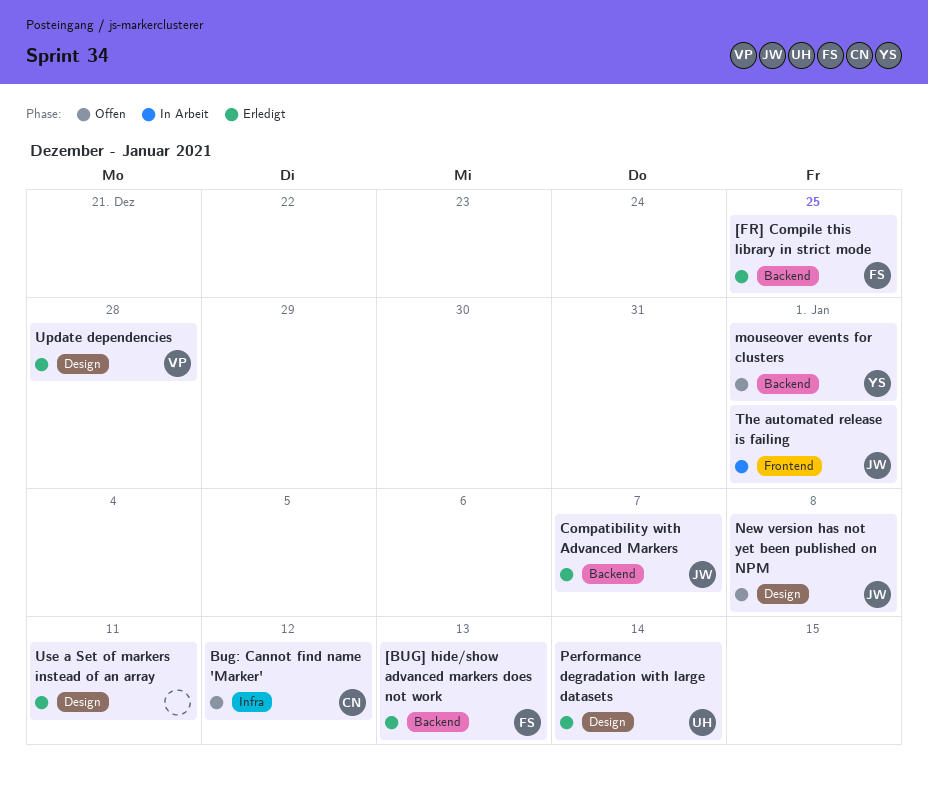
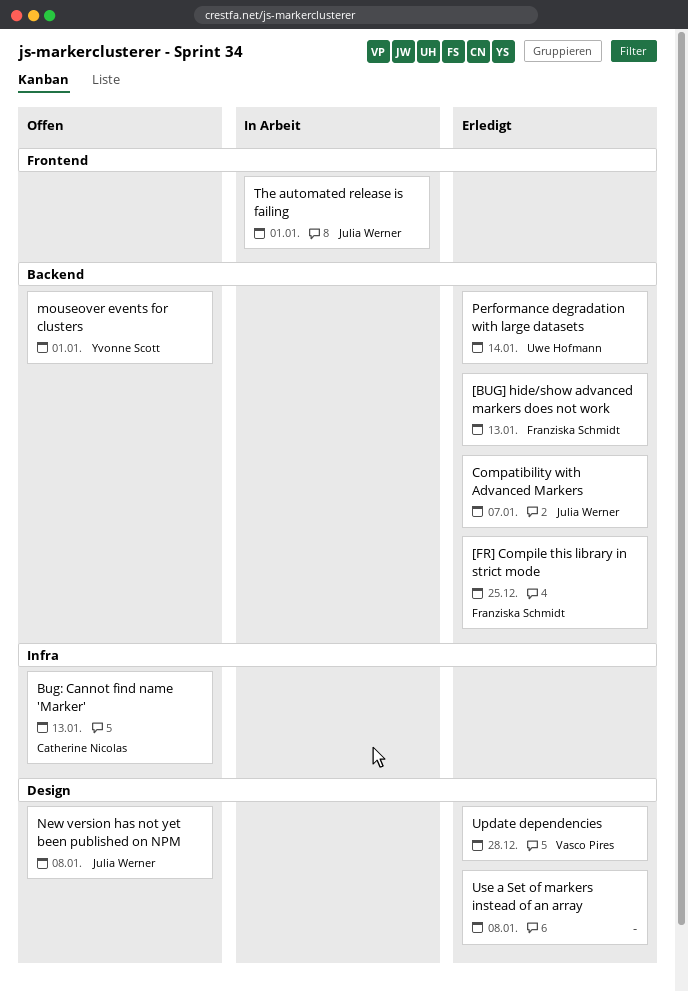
Bug: Cannot find name 'Marker', due: Jan 12 -> Jan 13
Performance degradation with large datasets, label: Design -> Backend
Use a Set of markers instead of an array, due: Jan 11 -> Jan 8

